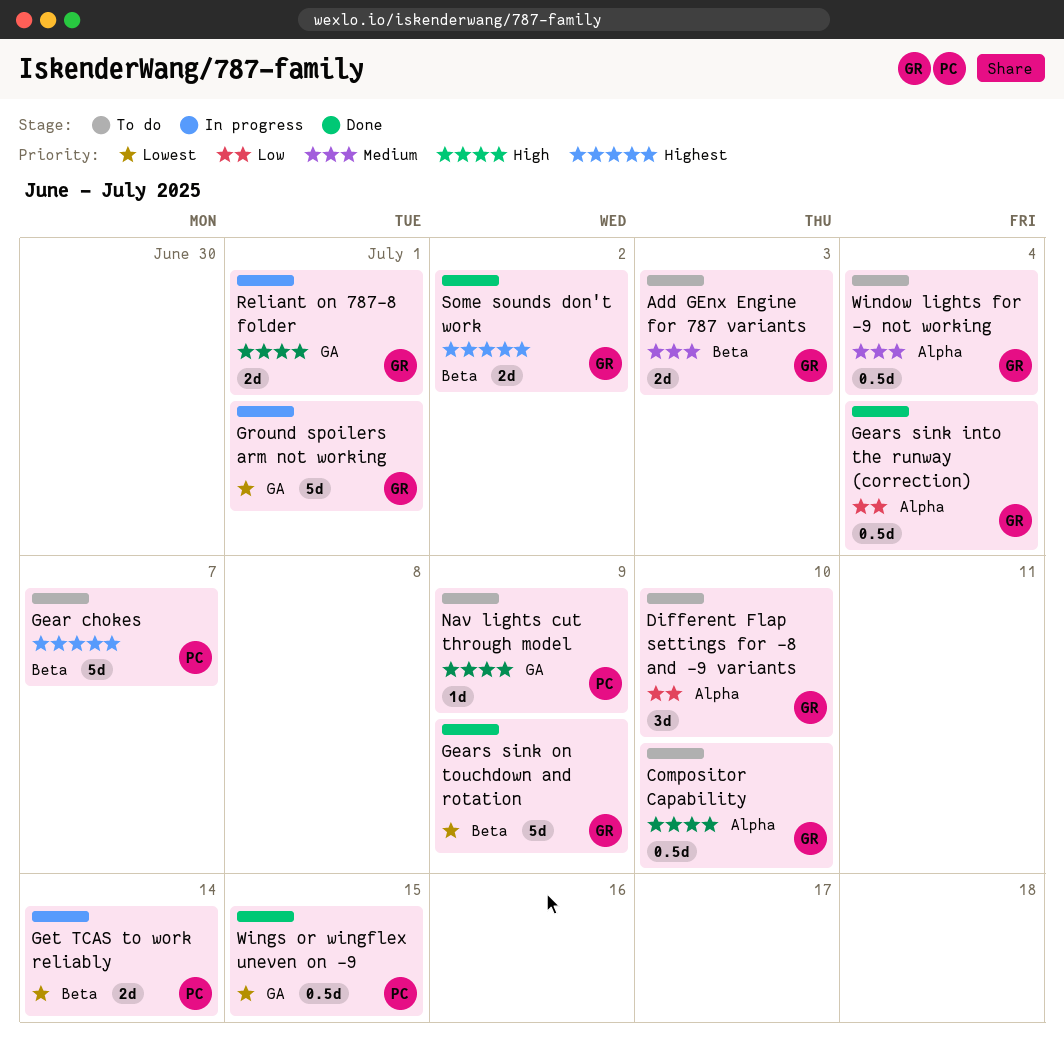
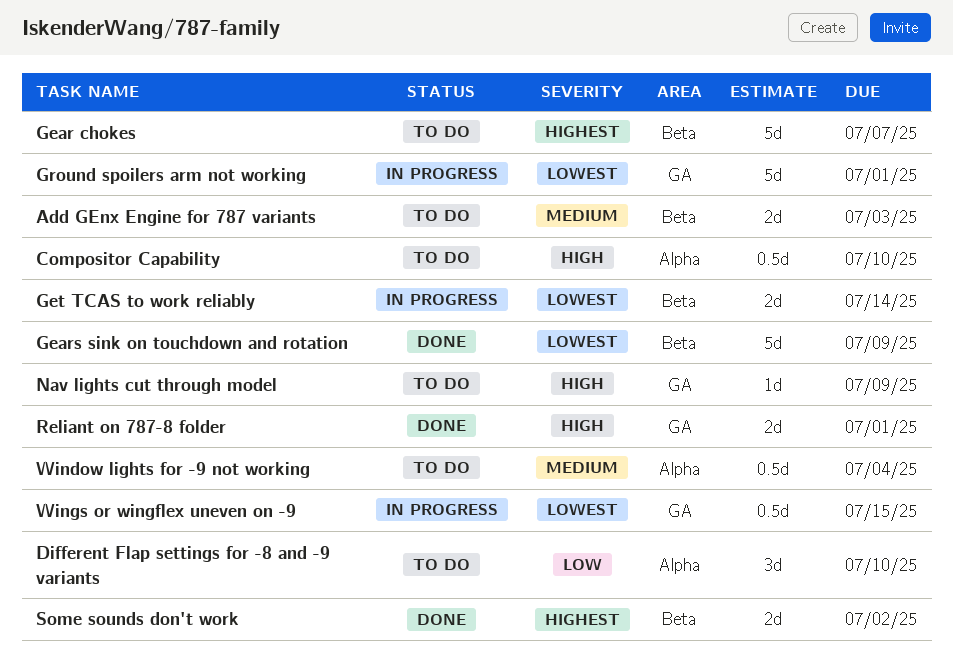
Gears sink into the runway (correction): present -> none
Reliant on 787-8 folder, status: In progress -> Done
Wings or wingflex uneven on -9, status: Done -> In progress

